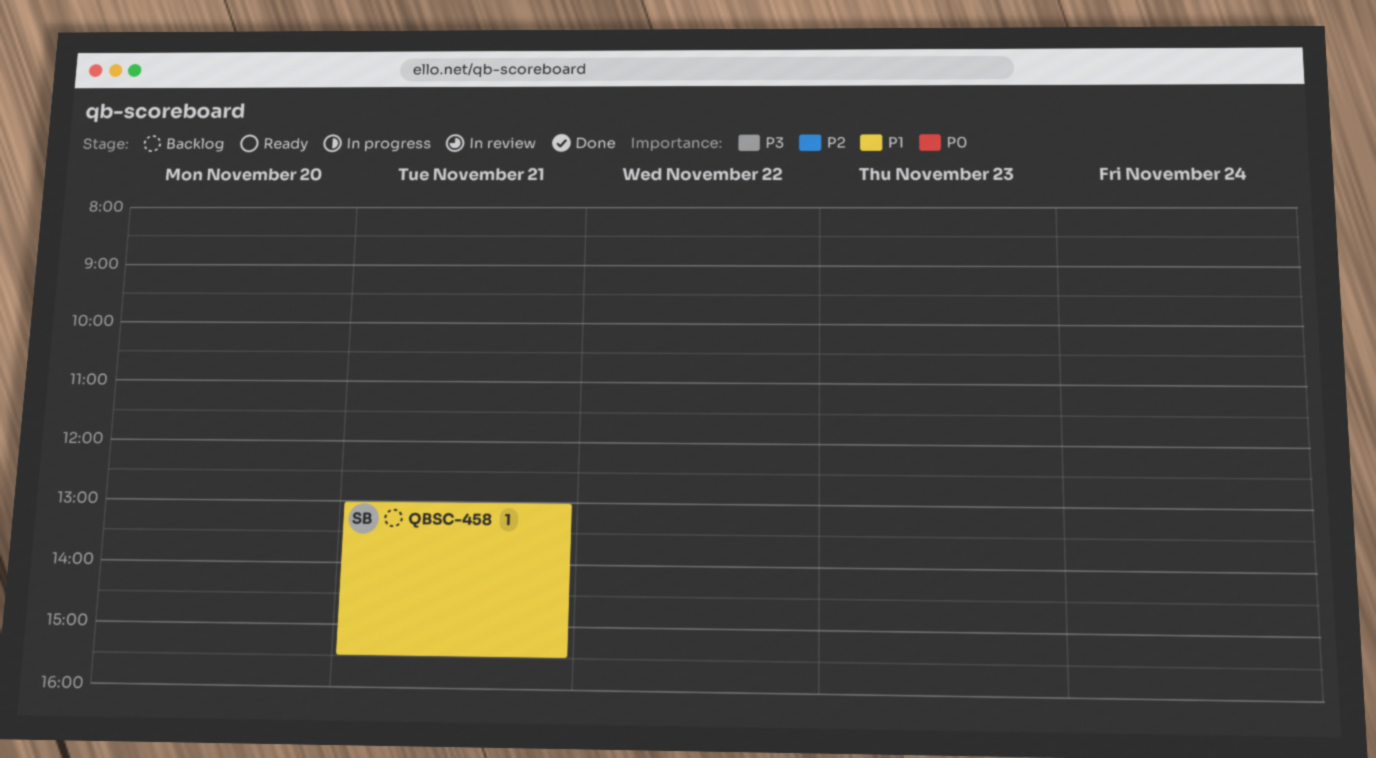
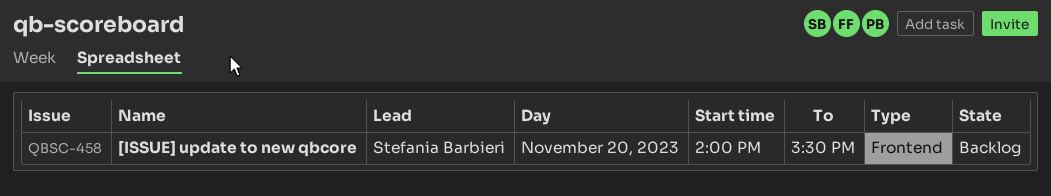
QBSC-458, day: Nov 21 -> Nov 20
QBSC-458, begins: 13:00 -> 14:00

